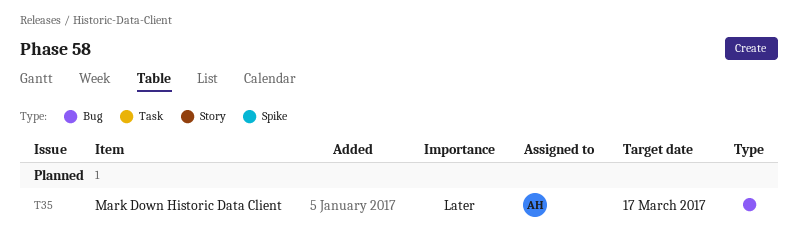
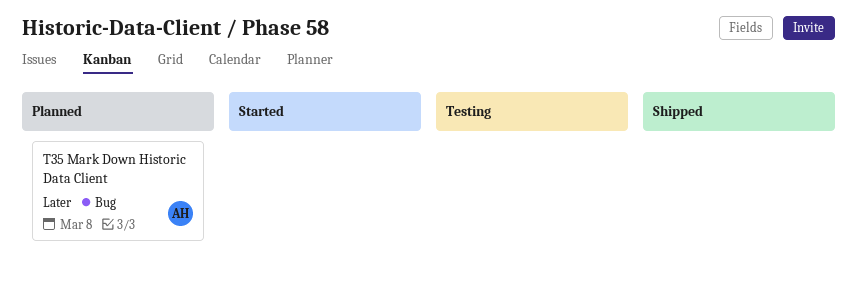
T35, due: Mar 17 -> Mar 8

